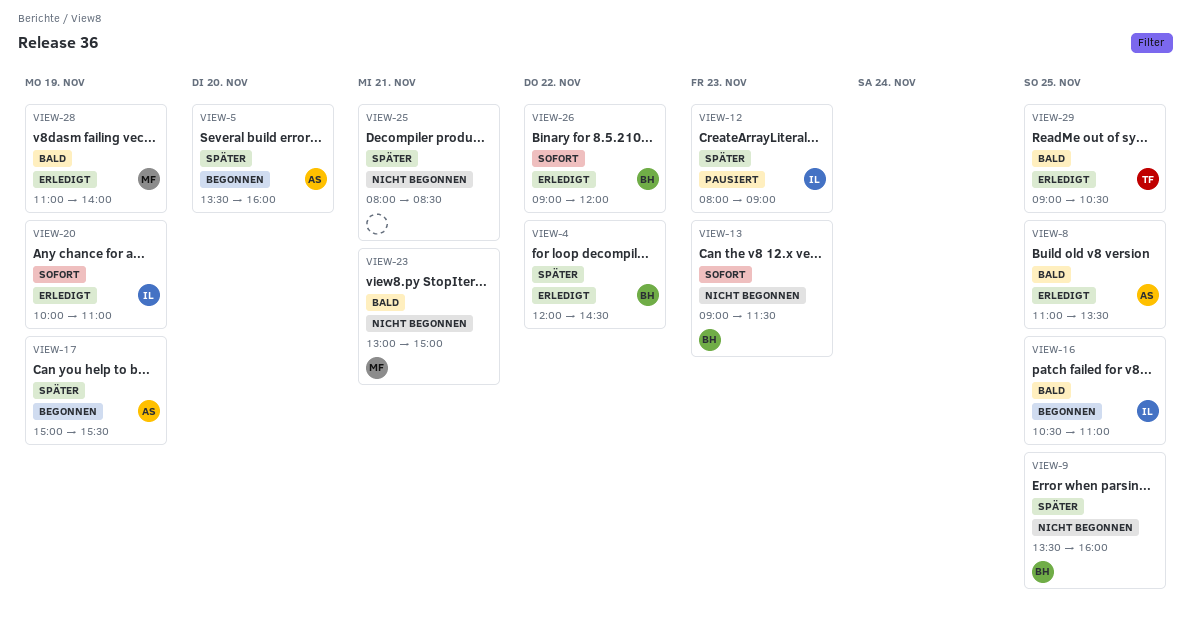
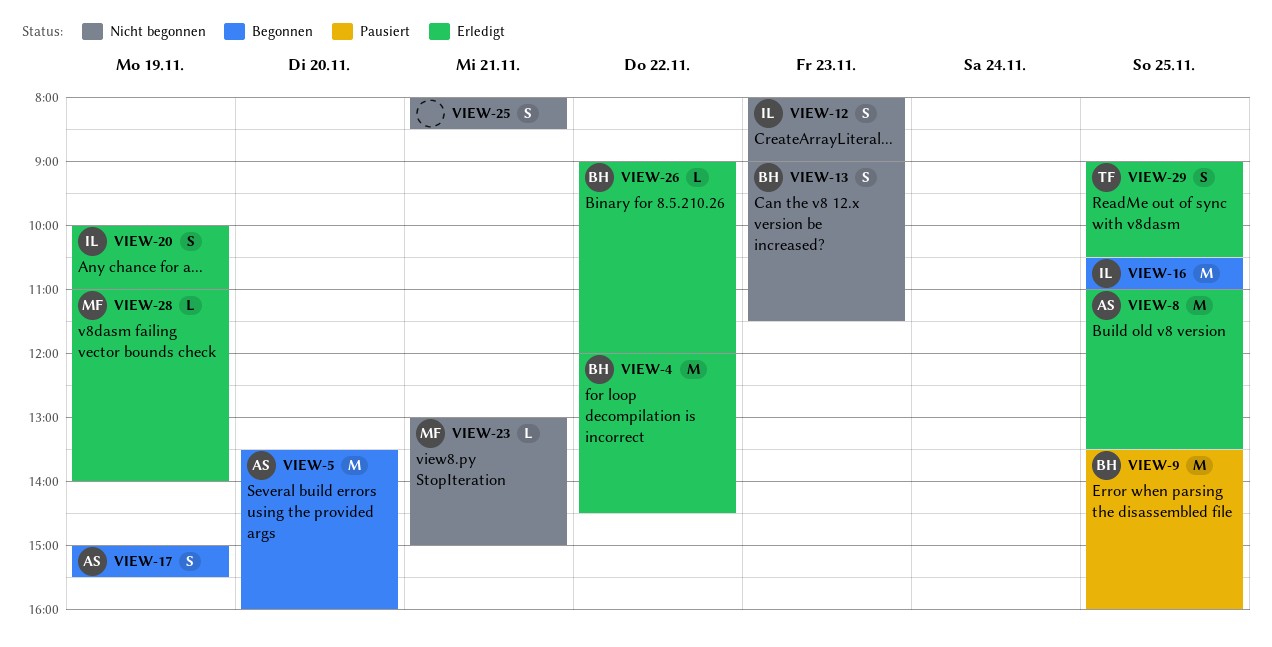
VIEW-9, status: Nicht begonnen -> Pausiert
VIEW-12, status: Pausiert -> Nicht begonnen

